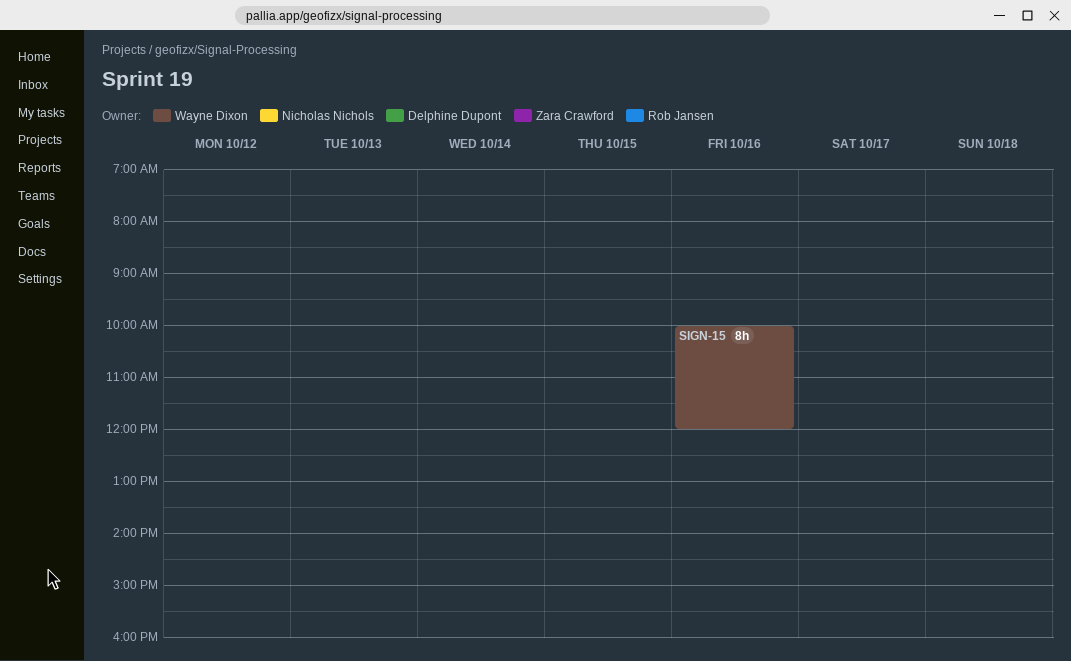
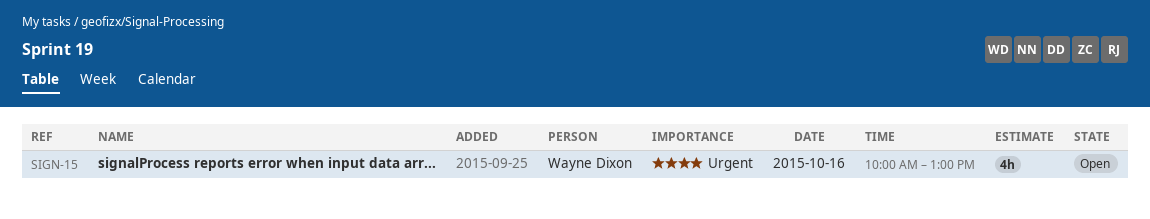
SIGN-15, estimate: 8h -> 4h
SIGN-15, ends: 12:00 -> 13:00

